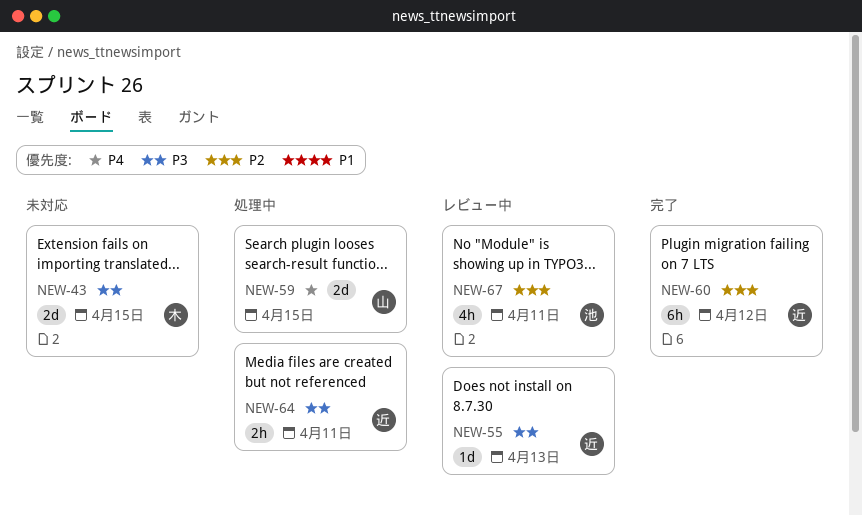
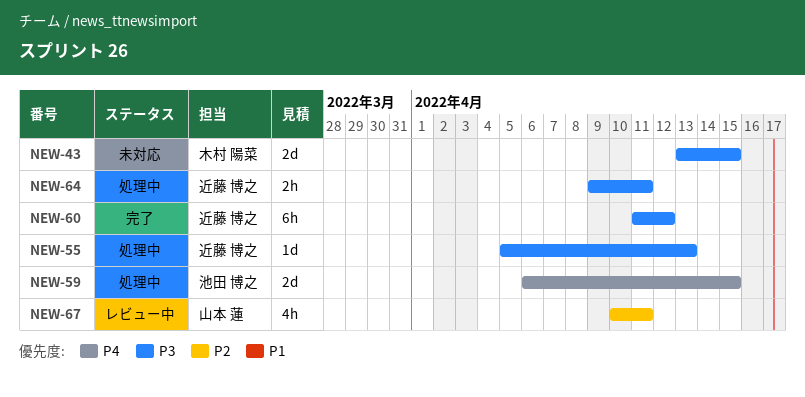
NEW-55, status: レビュー中 -> 処理中
NEW-59, owner: 山本 蓮 -> 池田 博之
NEW-60, priority: P2 -> P3
NEW-67, owner: 池田 博之 -> 山本 蓮

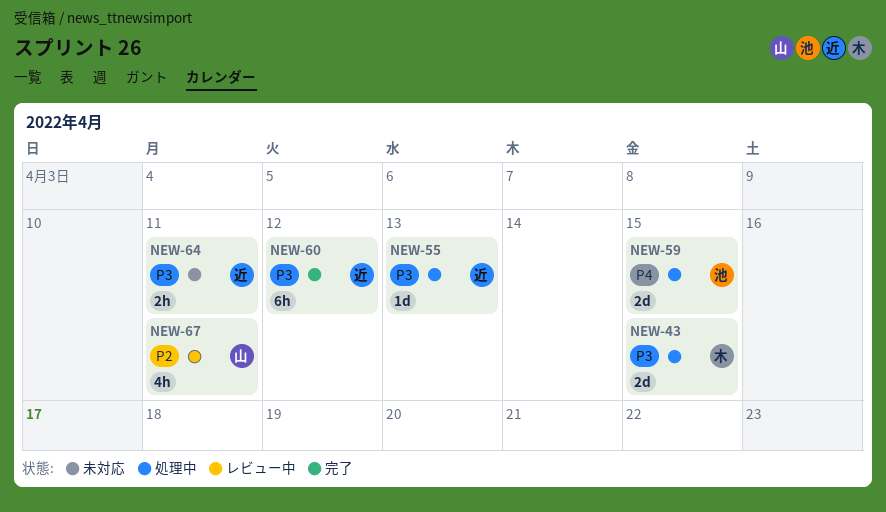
NEW-43, status: 未対応 -> 処理中
NEW-64, status: 処理中 -> 未対応

